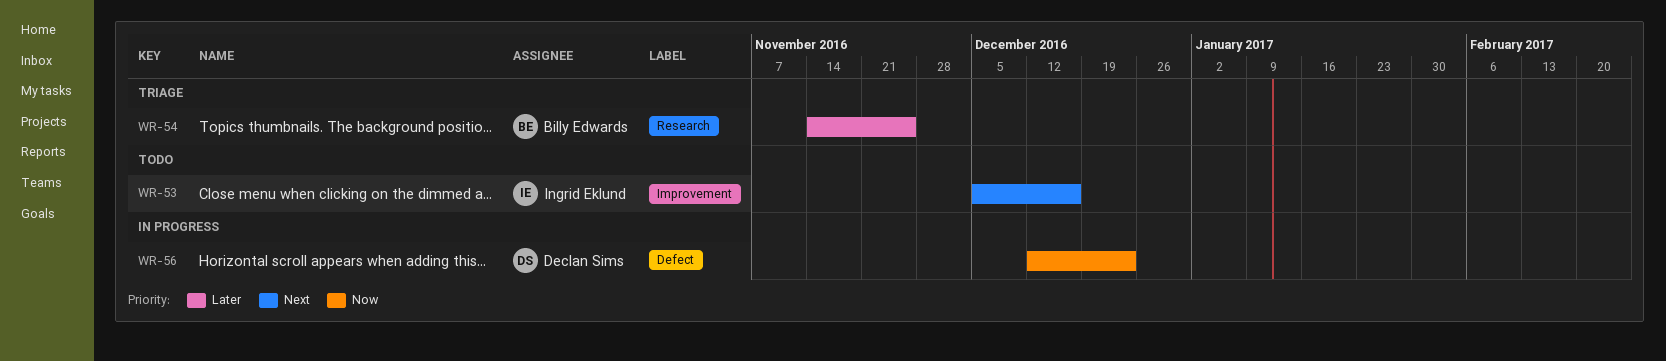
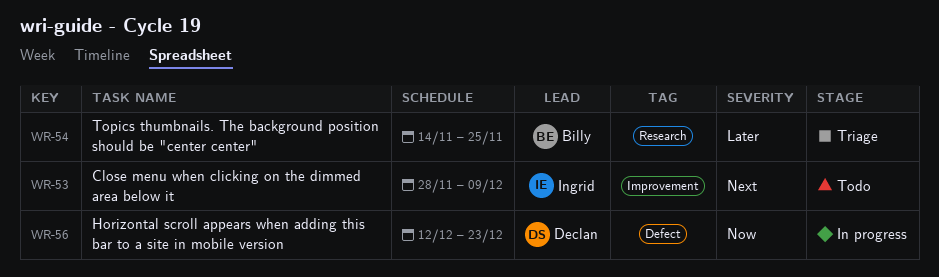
WR-53, start: Dec 5 -> Nov 28
WR-53, due: Dec 16 -> Dec 9

